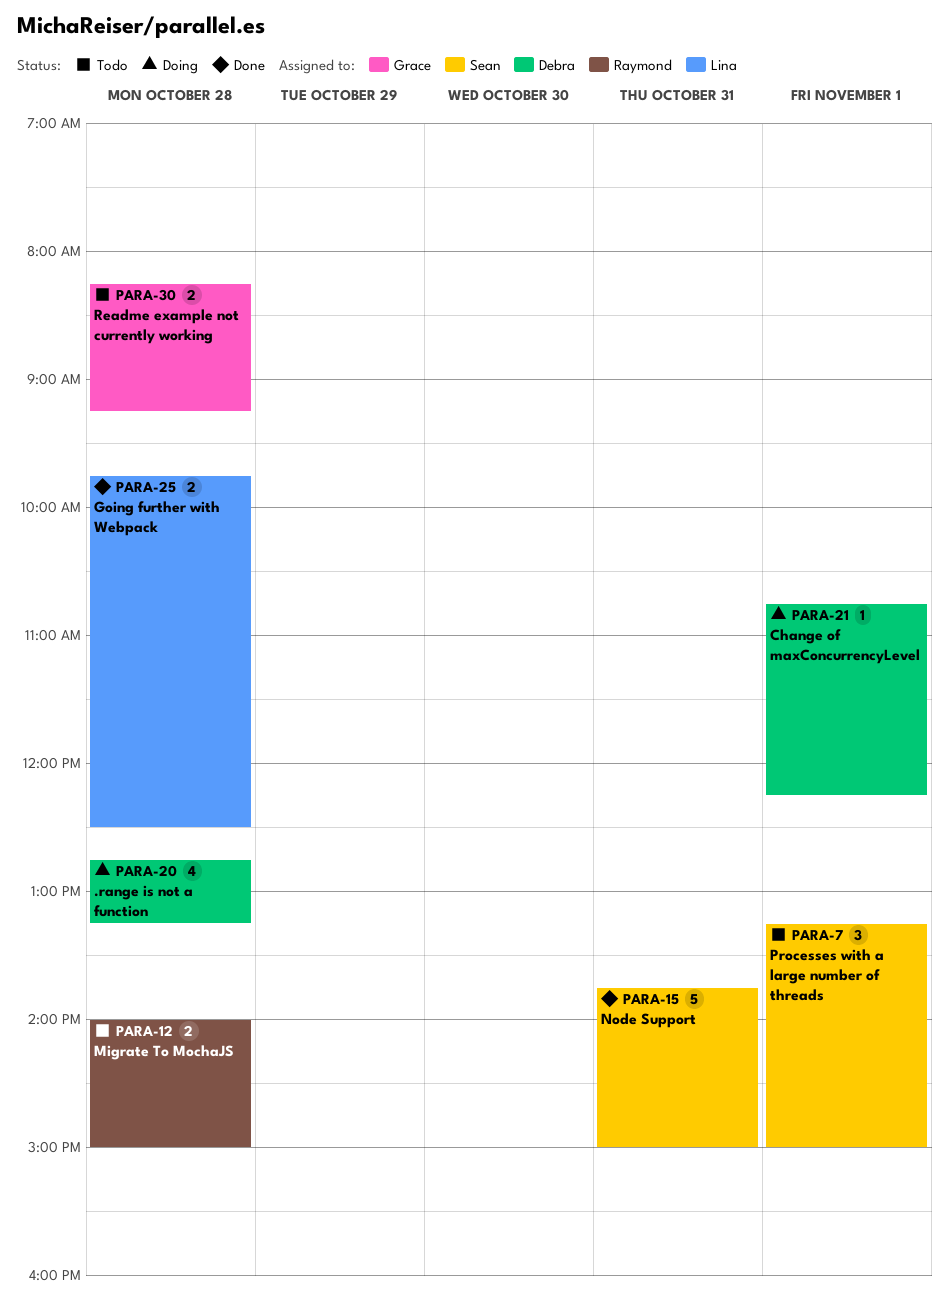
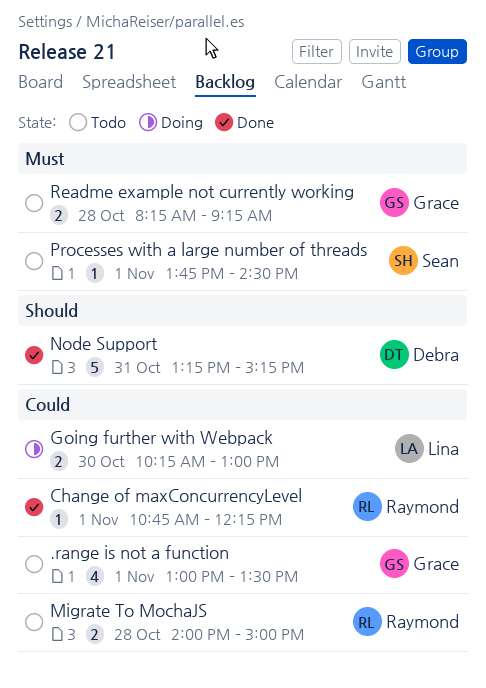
.range is not a function, status: Doing -> Todo
.range is not a function, owner: Debra -> Grace
.range is not a function, day: Oct 28 -> Nov 1
.range is not a function, begins: 12:45 -> 13:00
.range is not a function, ends: 13:15 -> 13:30
Change of maxConcurrencyLevel, status: Doing -> Done
Change of maxConcurrencyLevel, owner: Debra -> Raymond
Going further with Webpack, status: Done -> Doing
Going further with Webpack, day: Oct 28 -> Oct 30
Going further with Webpack, begins: 09:45 -> 10:15
Going further with Webpack, ends: 12:30 -> 13:00
Node Support, owner: Sean -> Debra
Node Support, begins: 13:45 -> 13:15
Node Support, ends: 15:00 -> 15:15
Processes with a large number of threads, estimate: 3 -> 1
Processes with a large number of threads, begins: 13:15 -> 13:45
Processes with a large number of threads, ends: 15:00 -> 14:30

